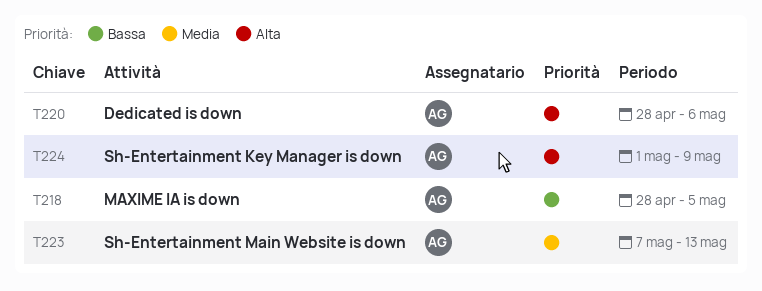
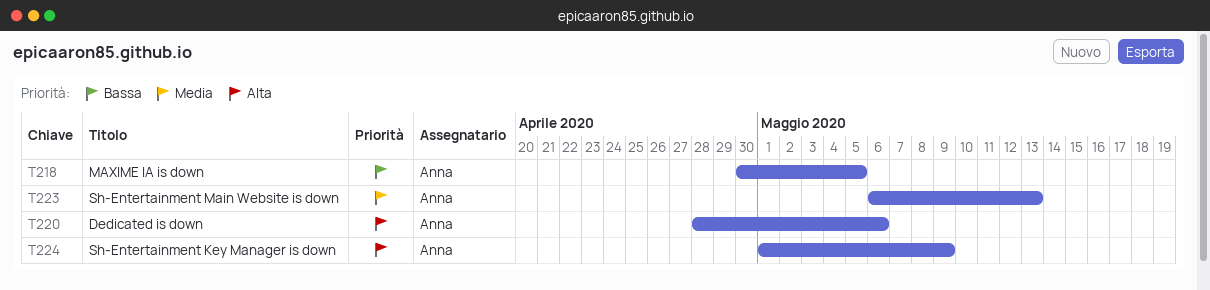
T218, start: Apr 28 -> Apr 30
T223, start: May 7 -> May 6

